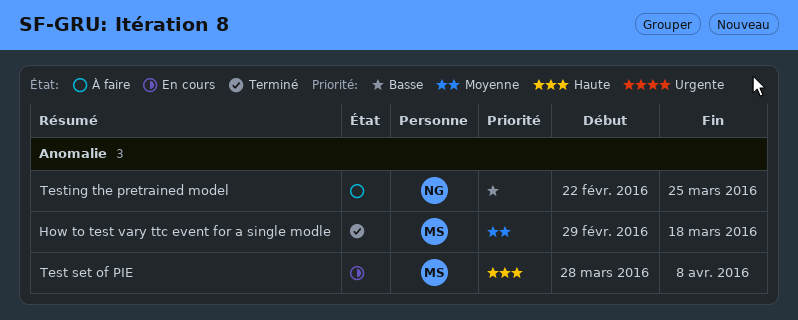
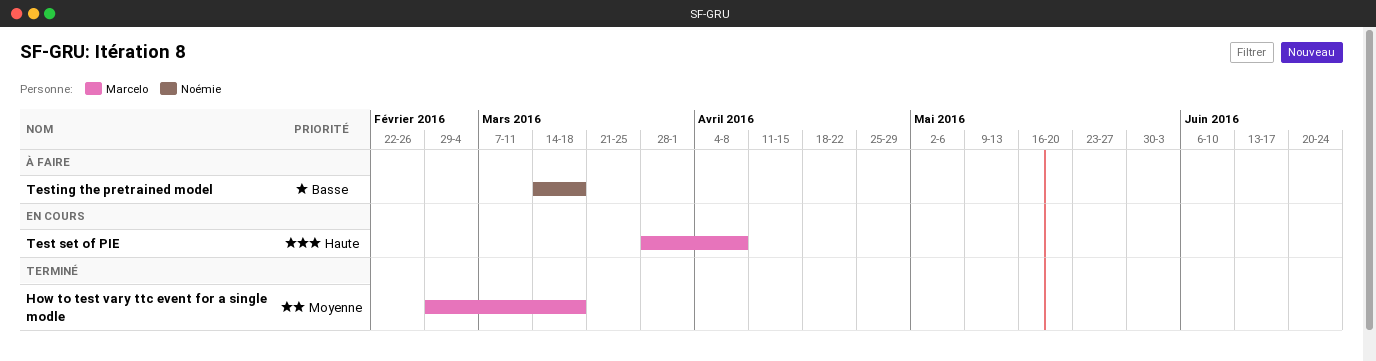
Testing the pretrained model, start: Feb 22 -> Mar 14
Testing the pretrained model, due: Mar 25 -> Mar 18

